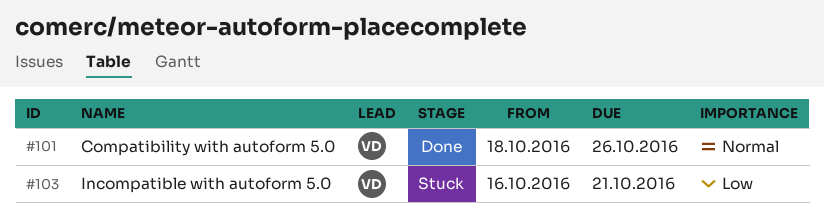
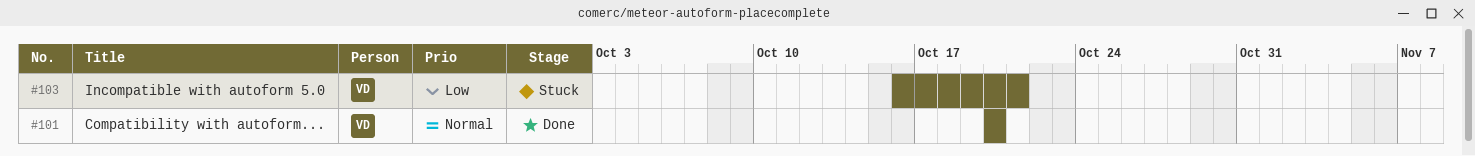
#101, start: Oct 18 -> Oct 20
#101, due: Oct 26 -> Oct 20

